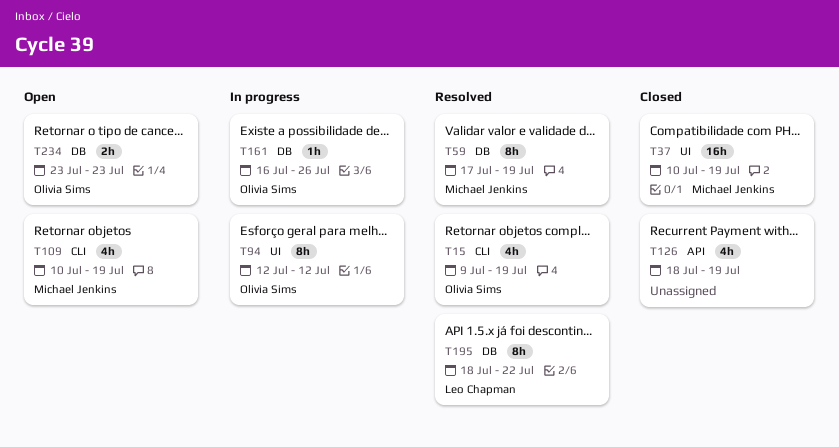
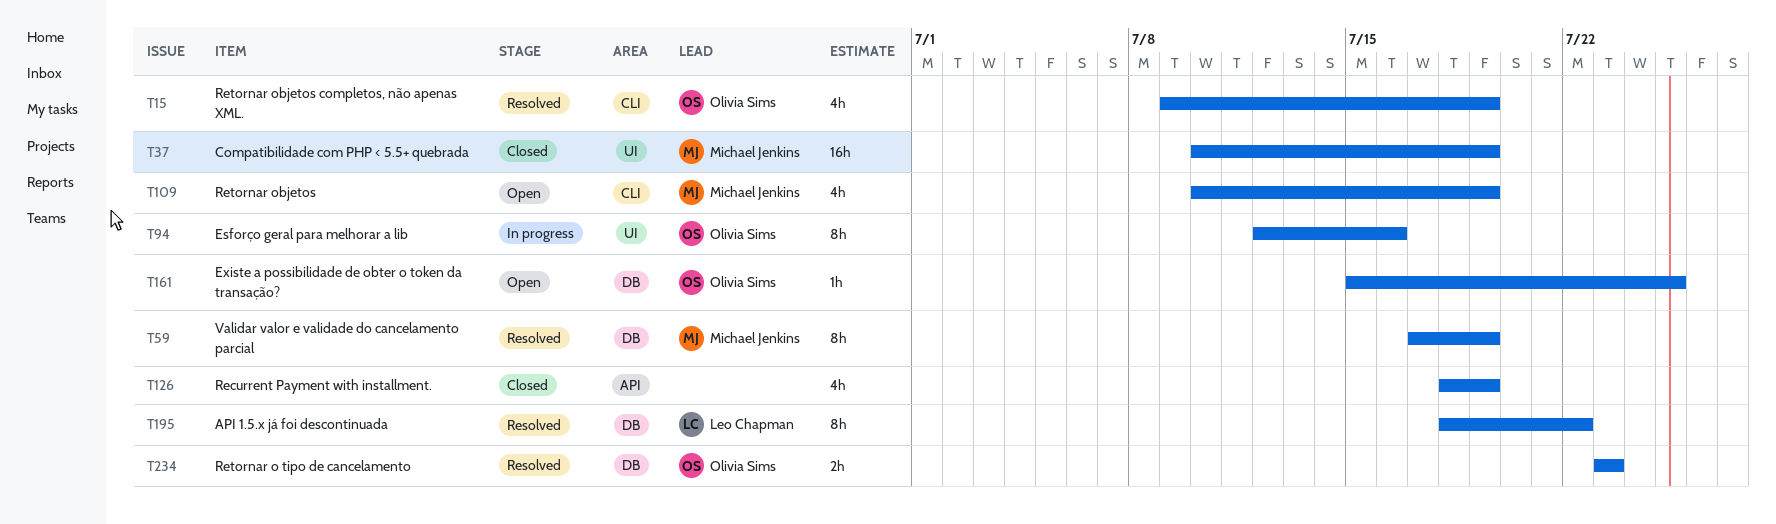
T94, due: Jul 12 -> Jul 16
T161, status: In progress -> Open
T161, start: Jul 16 -> Jul 15
T161, due: Jul 26 -> Jul 25
T234, status: Open -> Resolved

